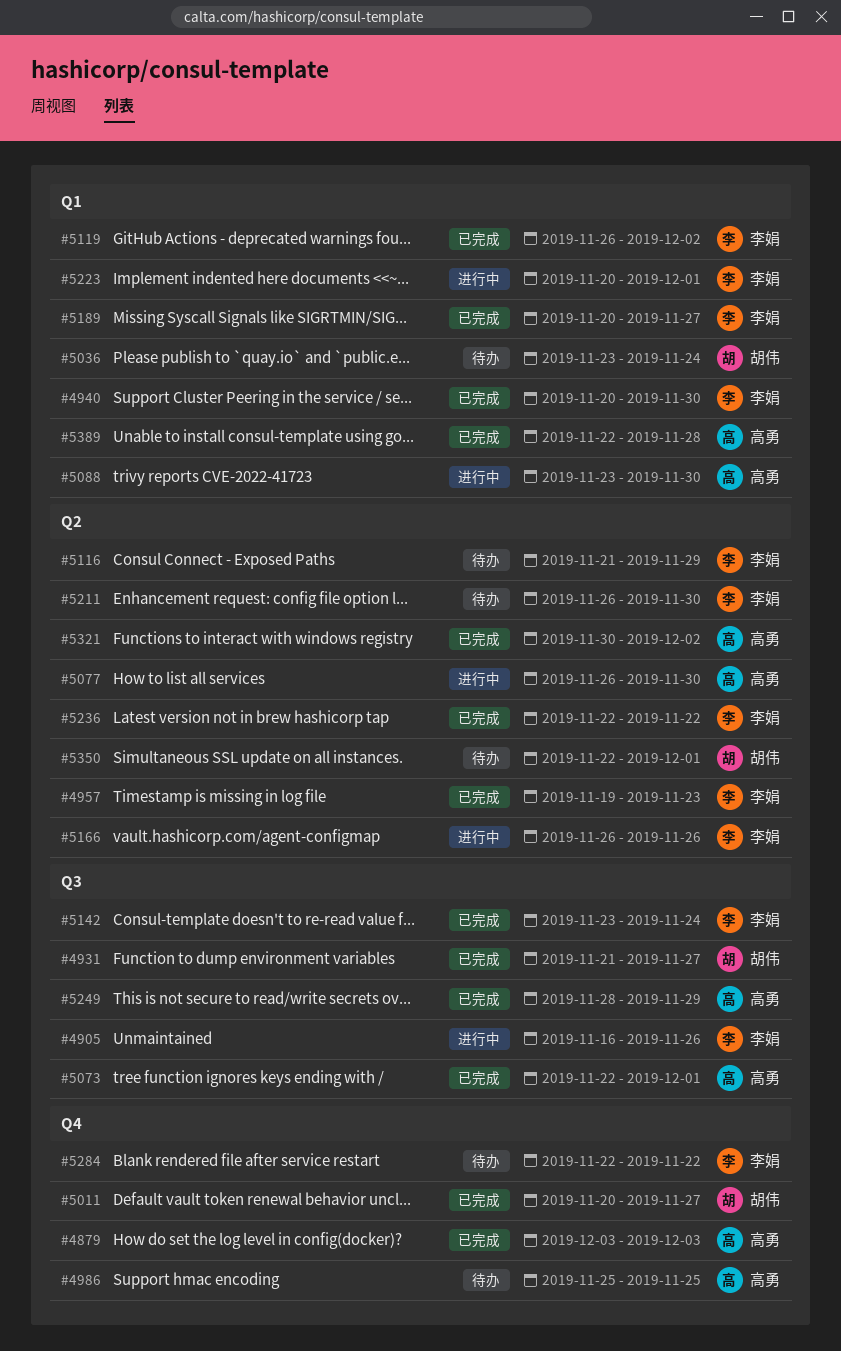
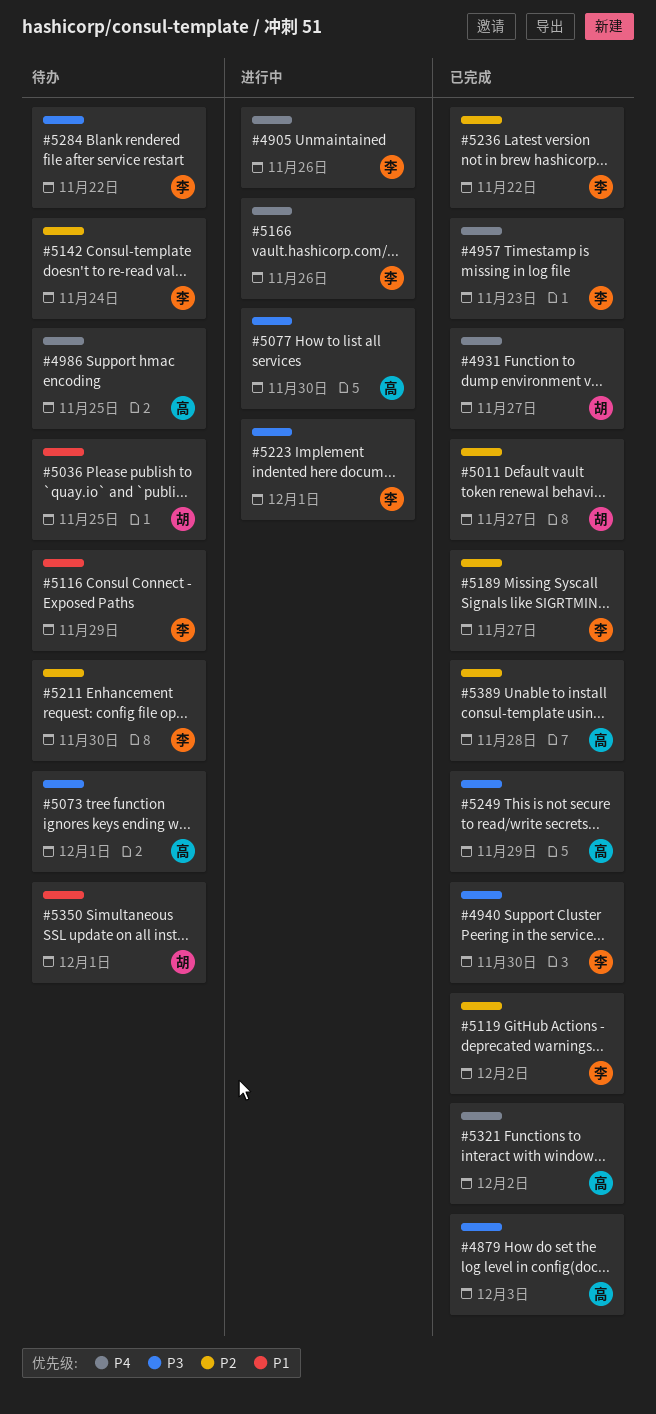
#5036, due: Nov 24 -> Nov 25
#5073, status: 已完成 -> 待办
#5088: present -> none
#5142, status: 已完成 -> 待办

